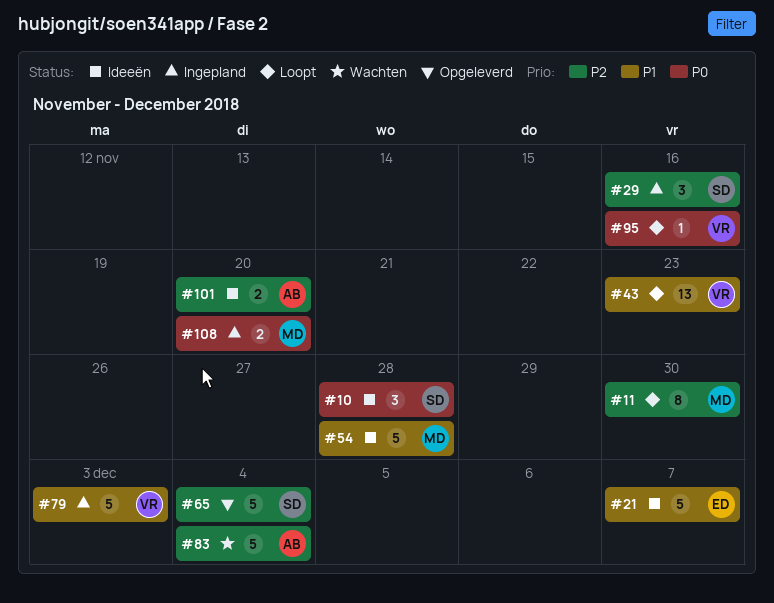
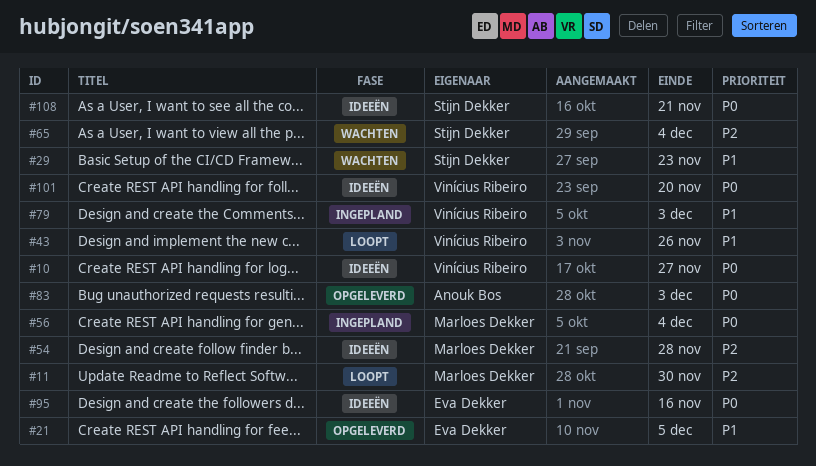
#10, owner: Stijn Dekker -> Vinícius Ribeiro
#10, due: Nov 28 -> Nov 27
#21, status: Ideeën -> Opgeleverd
#21, due: Dec 7 -> Dec 5
#29, status: Ingepland -> Wachten
#29, priority: P2 -> P1
#29, due: Nov 16 -> Nov 23
#43, due: Nov 23 -> Nov 26
#54, priority: P1 -> P2
#56: none -> present
#65, status: Opgeleverd -> Wachten
#83, status: Wachten -> Opgeleverd
#83, priority: P2 -> P0
#83, due: Dec 4 -> Dec 3
#95, status: Loopt -> Ideeën
#95, owner: Vinícius Ribeiro -> Eva Dekker
#101, owner: Anouk Bos -> Vinícius Ribeiro
#101, priority: P2 -> P0
#108, status: Ingepland -> Ideeën
#108, owner: Marloes Dekker -> Stijn Dekker
#108, due: Nov 20 -> Nov 21

